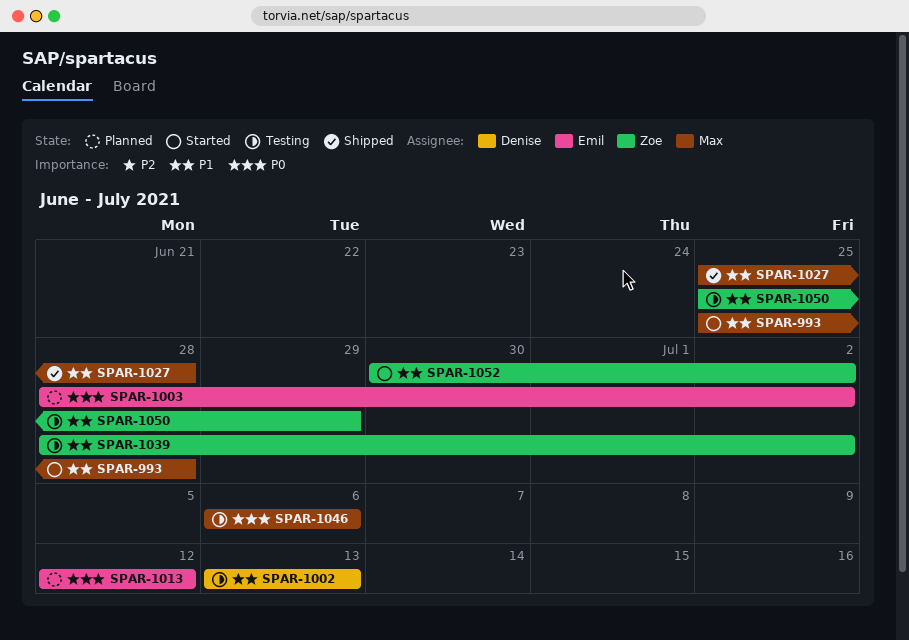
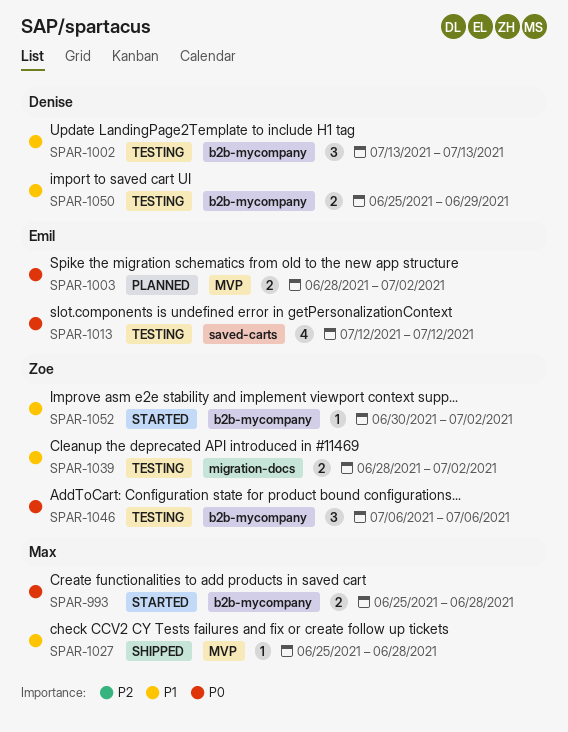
SPAR-993, priority: P1 -> P0
SPAR-1013, status: Planned -> Testing
SPAR-1046, owner: Max -> Zoe
SPAR-1050, owner: Zoe -> Denise

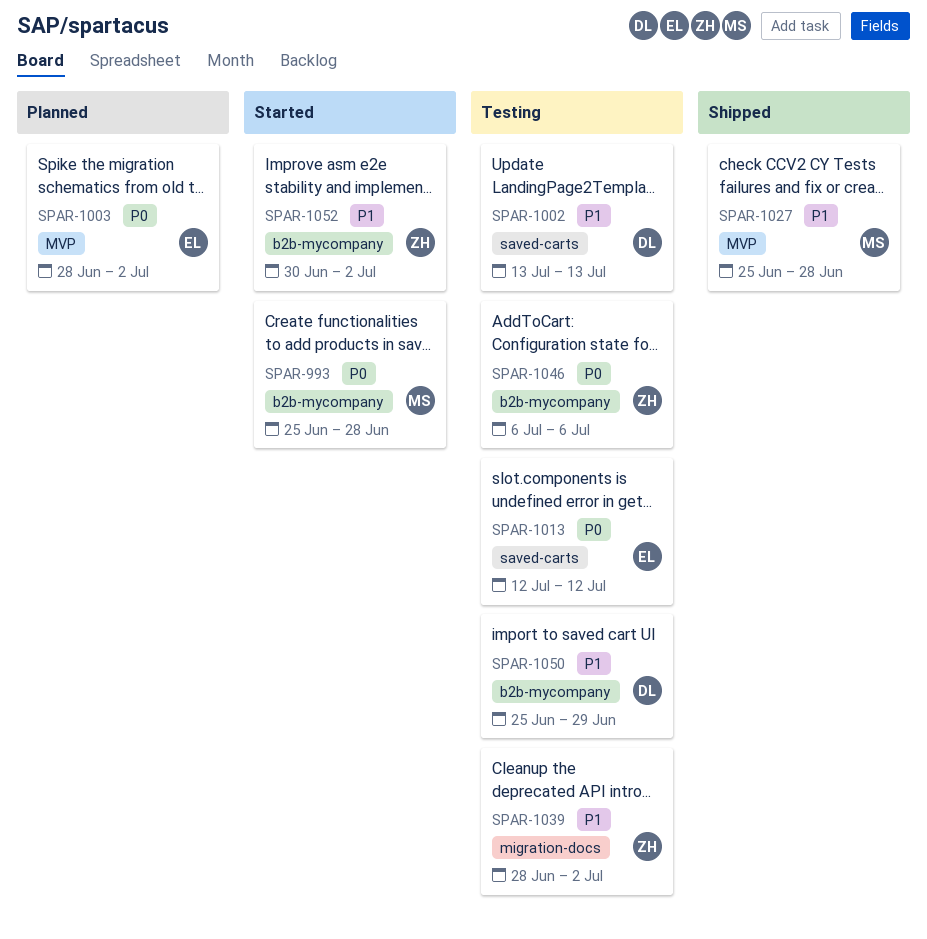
SPAR-1002, label: b2b-mycompany -> saved-carts

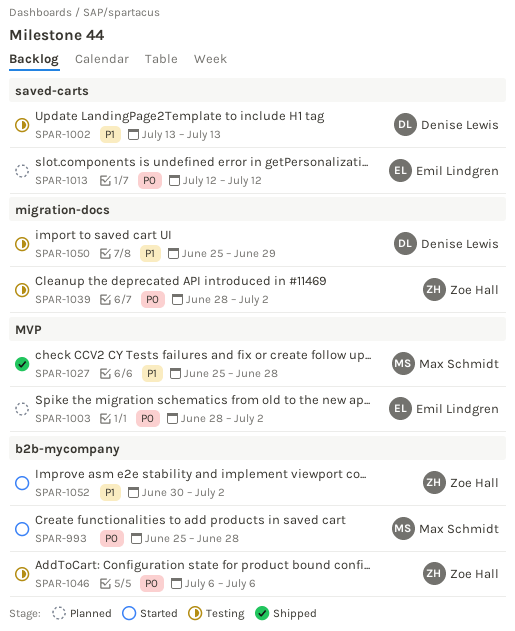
SPAR-1013, status: Testing -> Planned
SPAR-1039, priority: P1 -> P0
SPAR-1050, label: b2b-mycompany -> migration-docs

